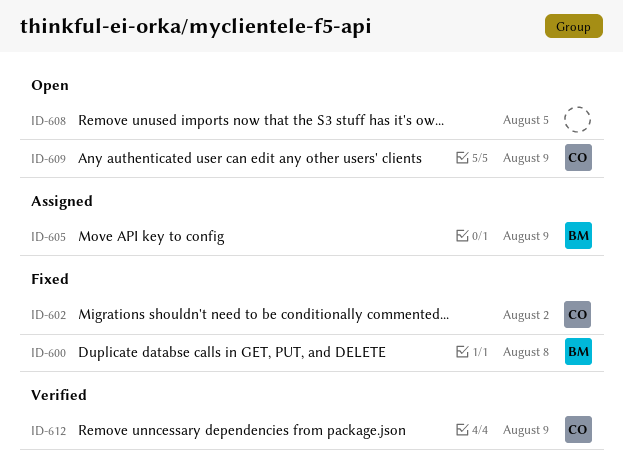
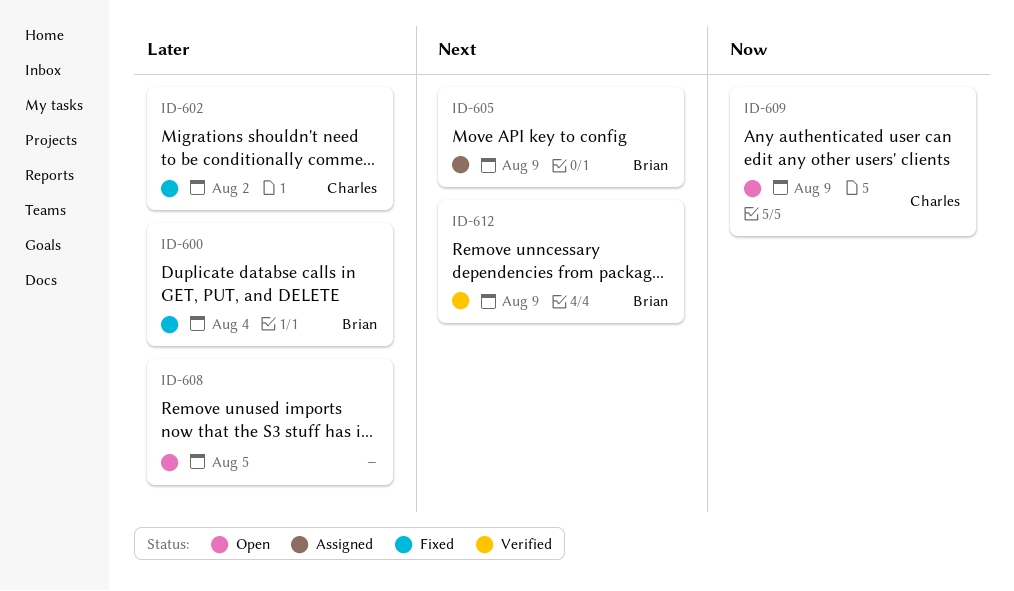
ID-600, due: Aug 8 -> Aug 4
ID-612, owner: Charles -> Brian

